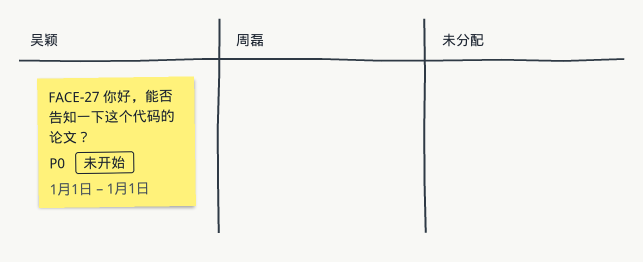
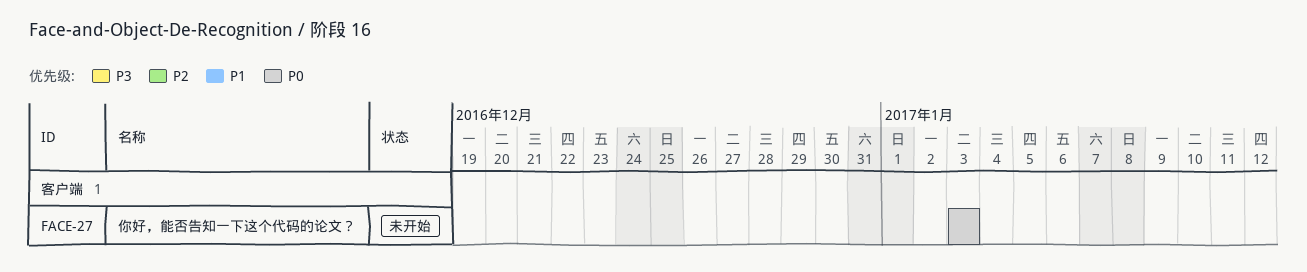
FACE-27, start: Jan 1 -> Jan 3
FACE-27, due: Jan 1 -> Jan 3

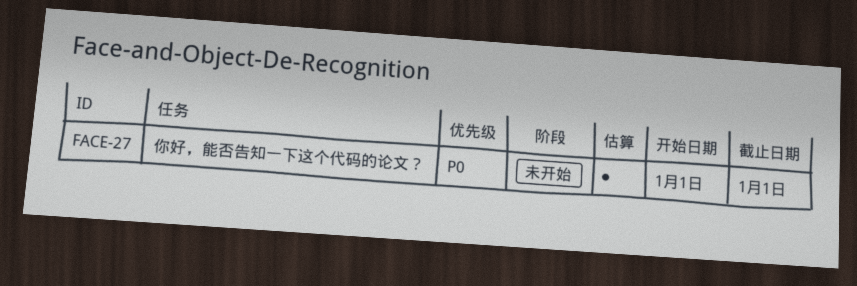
FACE-27, start: Jan 3 -> Jan 1
FACE-27, due: Jan 3 -> Jan 1

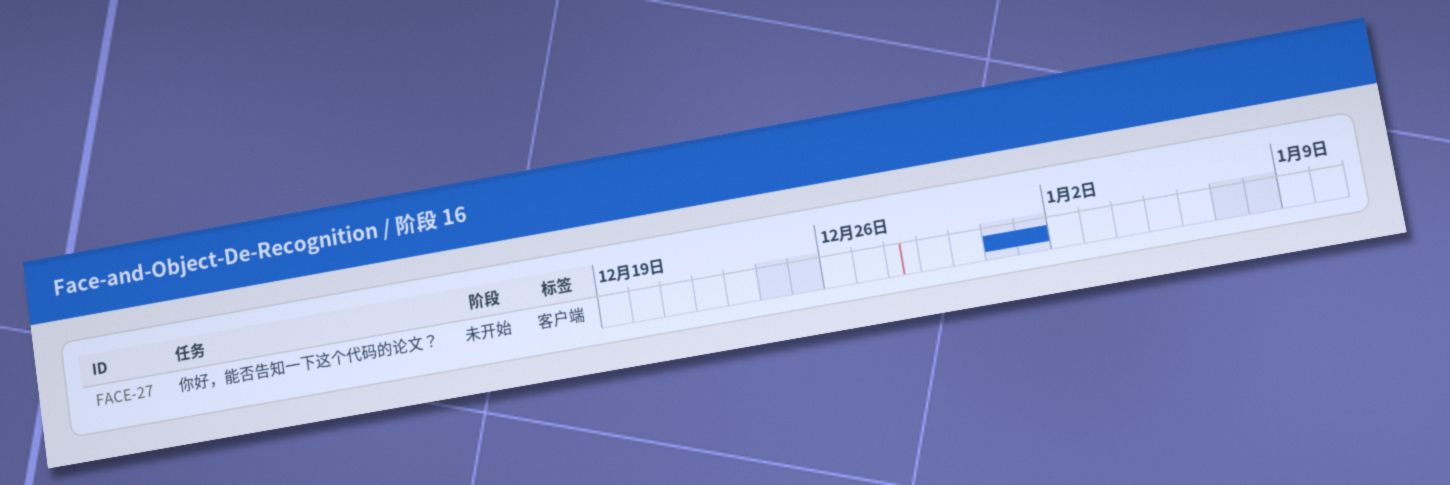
FACE-27, start: Jan 1 -> Dec 31

